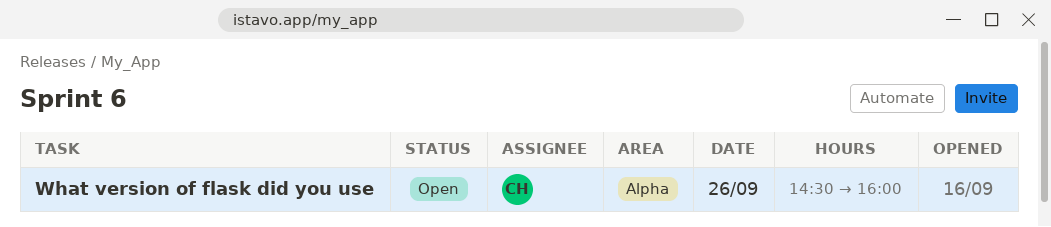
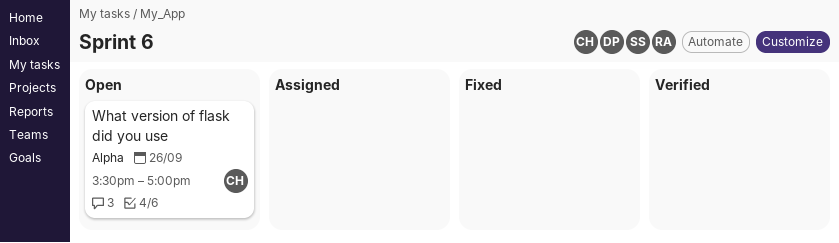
What version of flask did you use, begins: 14:30 -> 15:30
What version of flask did you use, ends: 16:00 -> 17:00

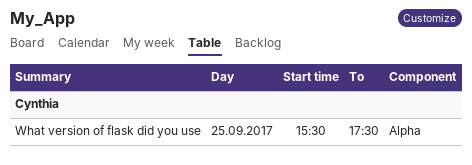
What version of flask did you use, day: Sep 26 -> Sep 25
What version of flask did you use, ends: 17:00 -> 17:30

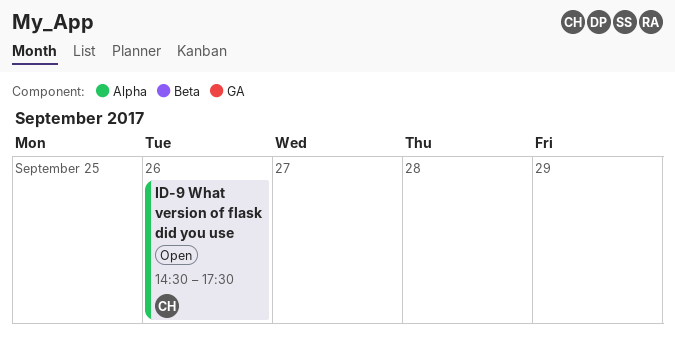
What version of flask did you use, day: Sep 25 -> Sep 26
What version of flask did you use, begins: 15:30 -> 14:30

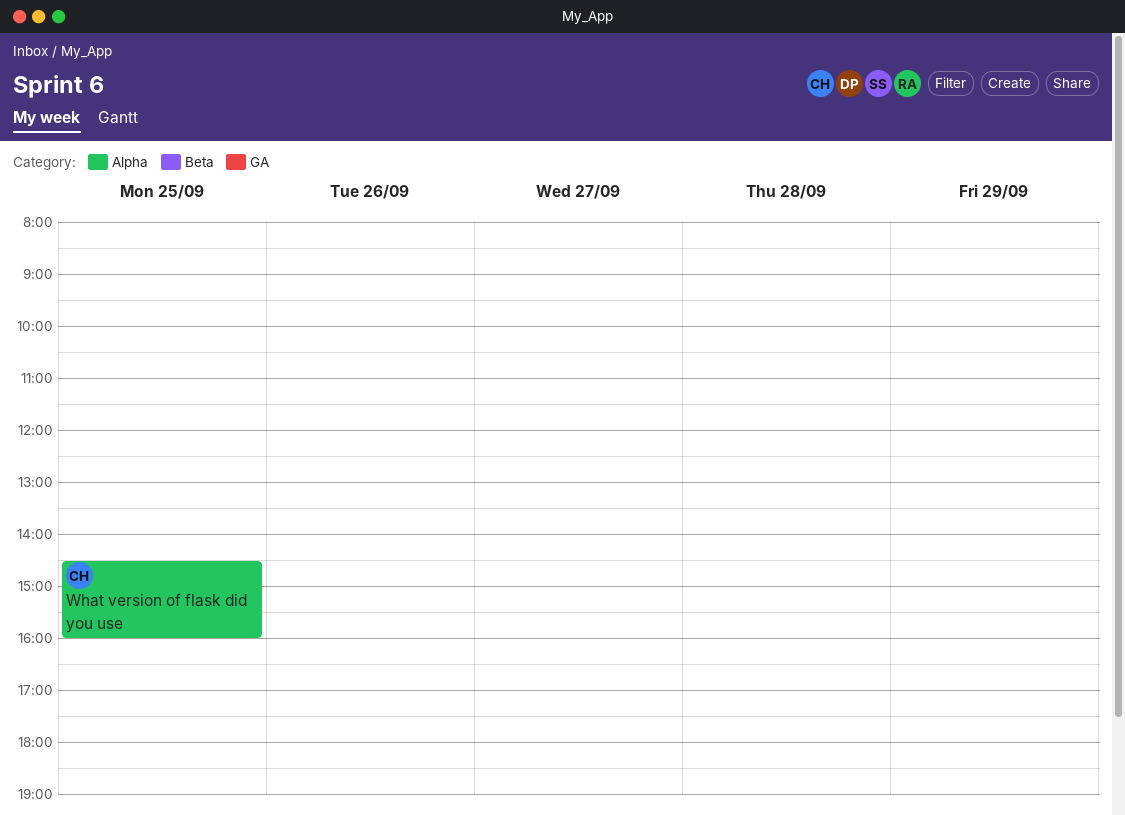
What version of flask did you use, day: Sep 26 -> Sep 25
What version of flask did you use, ends: 17:30 -> 16:00

